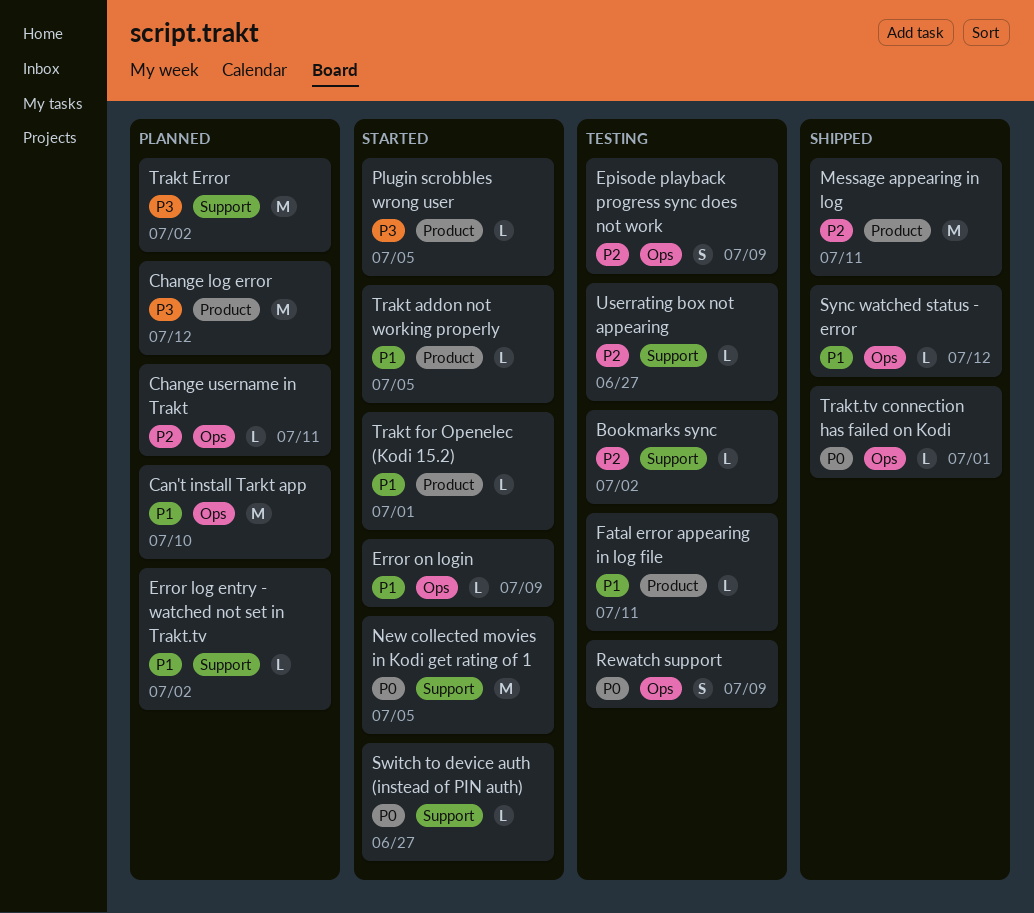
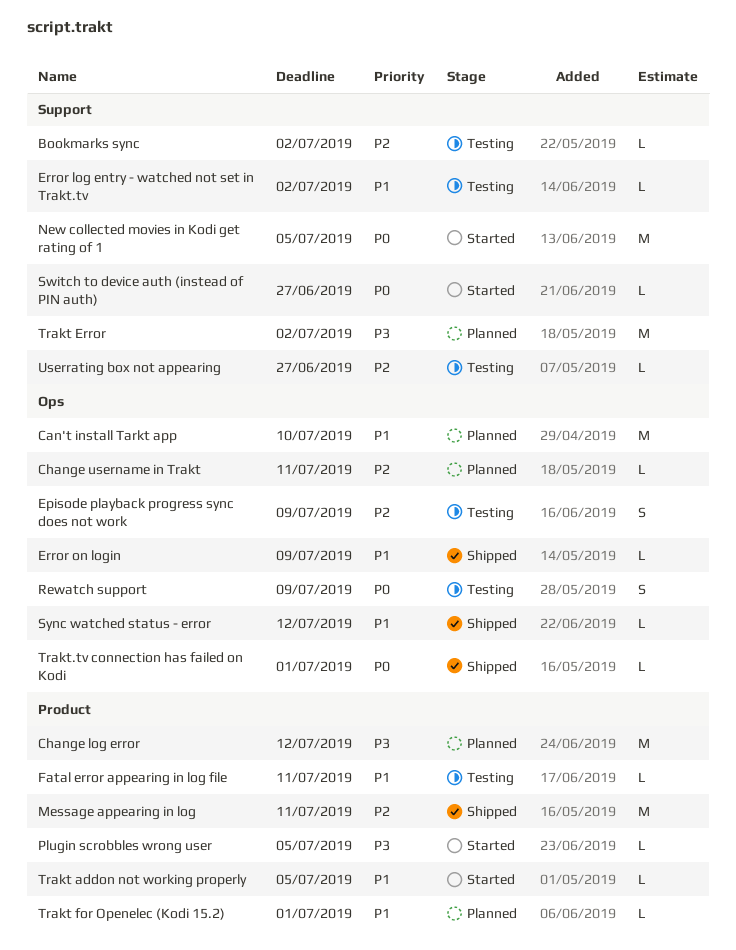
Error log entry - watched not set in Trakt.tv, status: Planned -> Testing
Error on login, status: Started -> Shipped
Trakt for Openelec (Kodi 15.2), status: Started -> Planned

